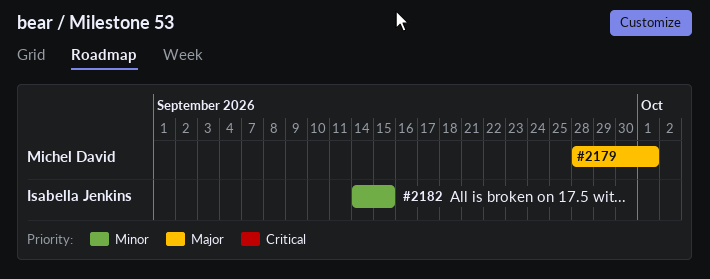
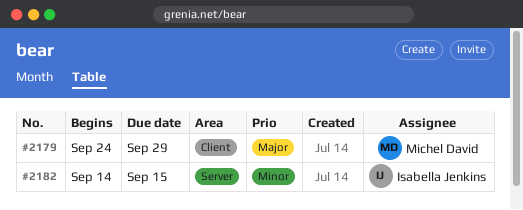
#2179, start: Sep 28 -> Sep 24
#2179, due: Oct 1 -> Sep 29

